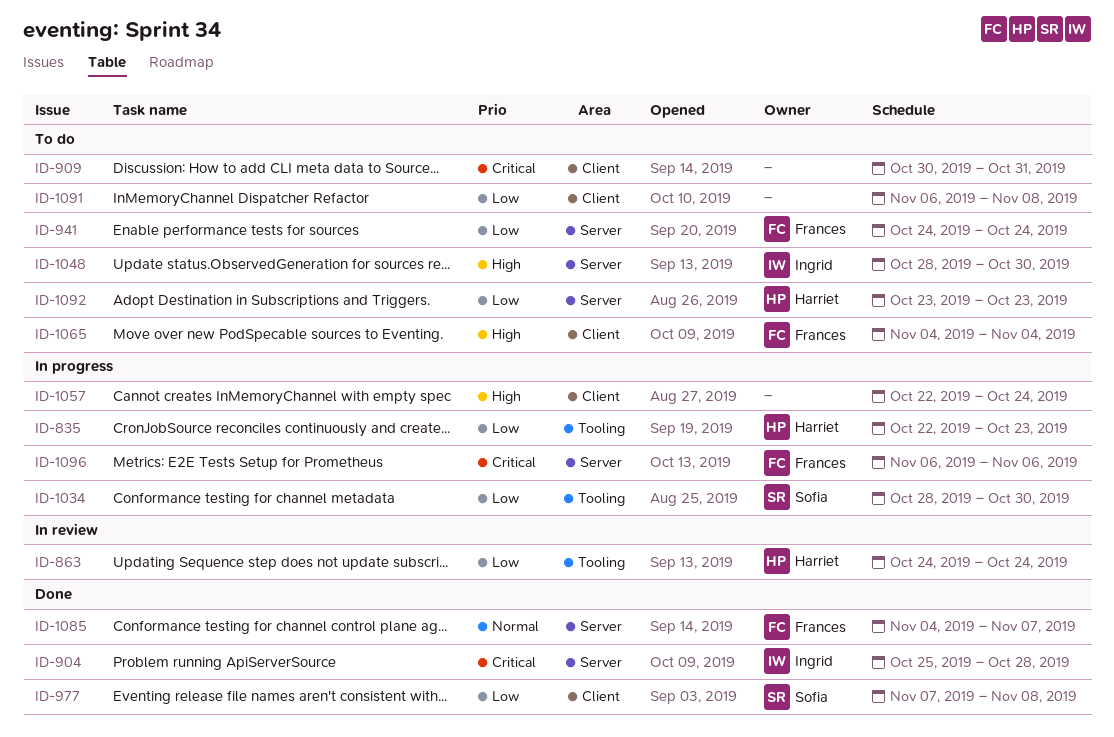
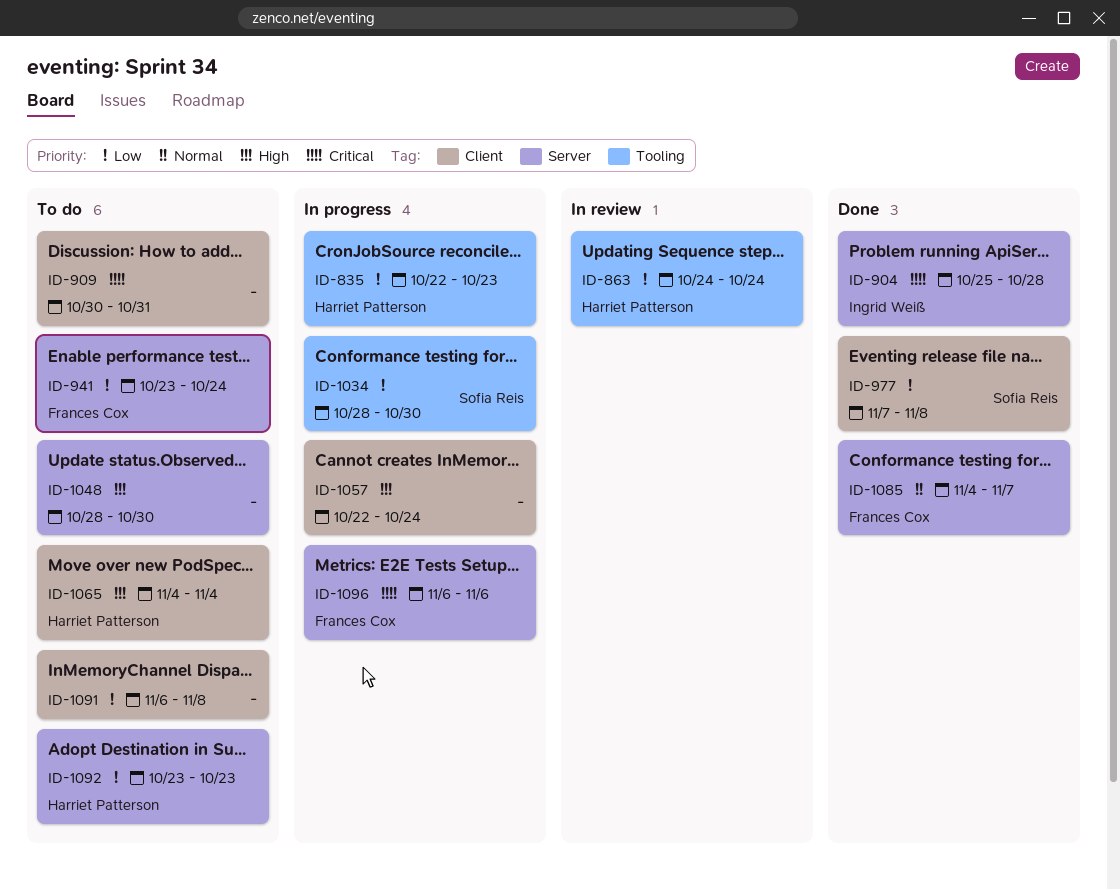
ID-941, start: Oct 24 -> Oct 23
ID-1048, owner: Ingrid Weiß -> none
ID-1065, owner: Frances Cox -> Harriet Patterson

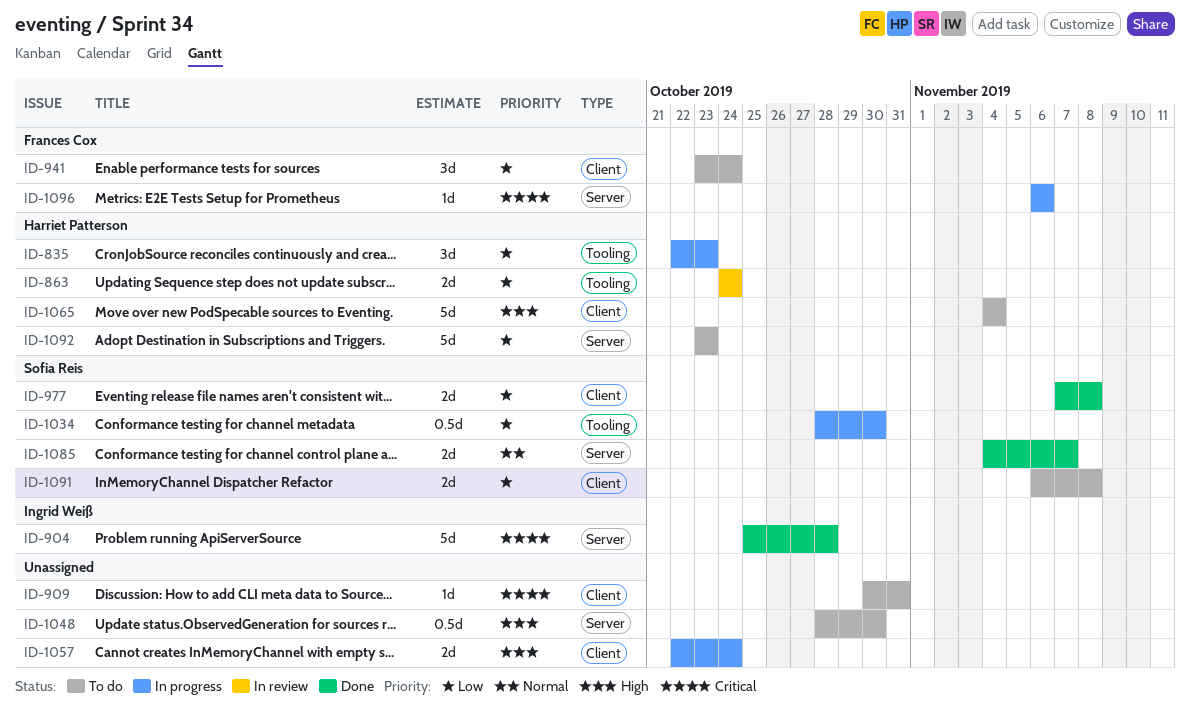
ID-941, label: Server -> Client
ID-1085, owner: Frances Cox -> Sofia Reis
ID-1091, owner: none -> Sofia Reis

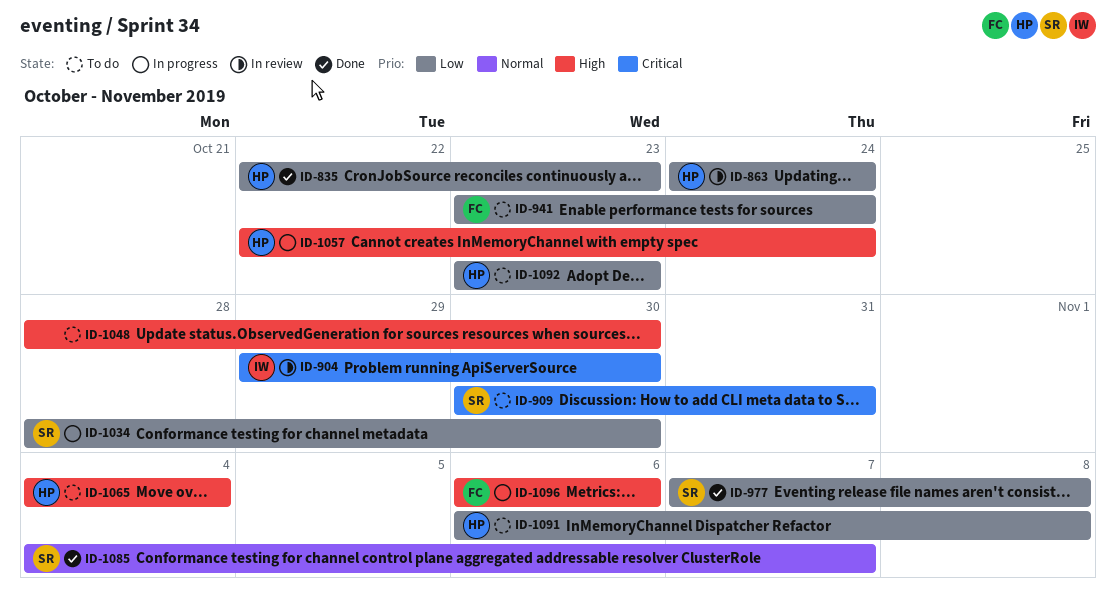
ID-835, status: In progress -> Done
ID-904, status: Done -> In review
ID-904, start: Oct 25 -> Oct 29
ID-904, due: Oct 28 -> Oct 30
ID-909, owner: none -> Sofia Reis
ID-1057, owner: none -> Harriet Patterson
ID-1091, owner: Sofia Reis -> Harriet Patterson
ID-1096, priority: Critical -> High

